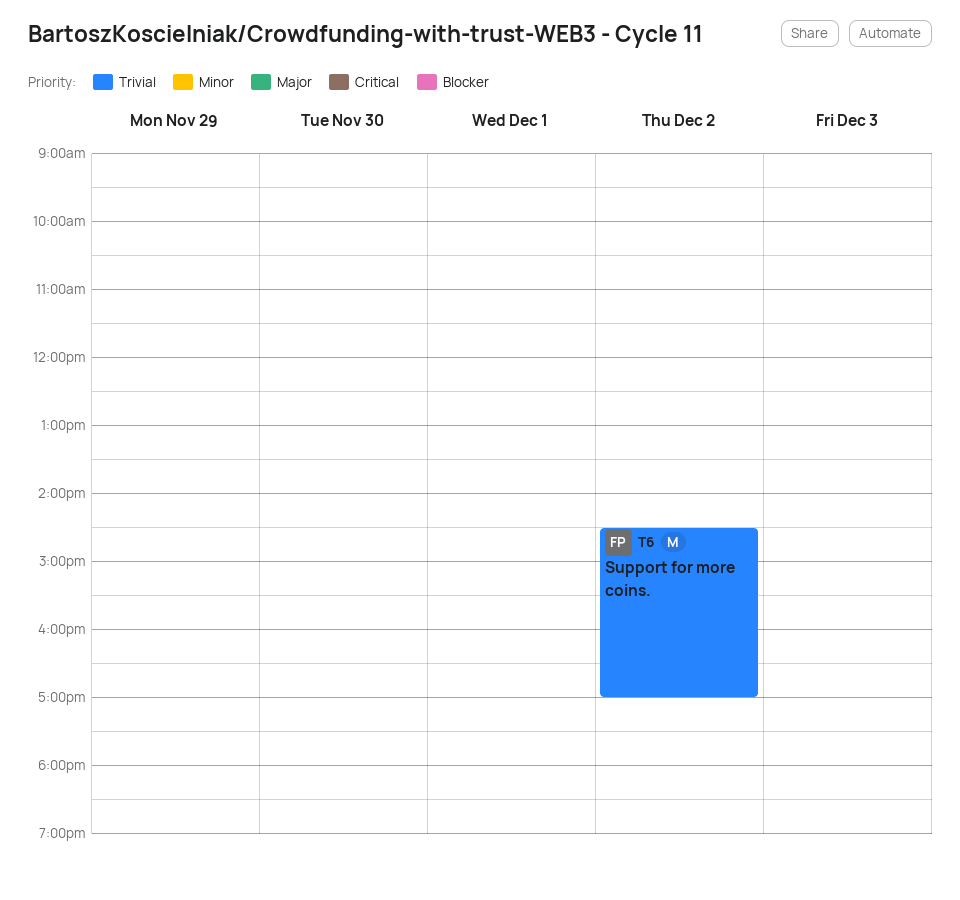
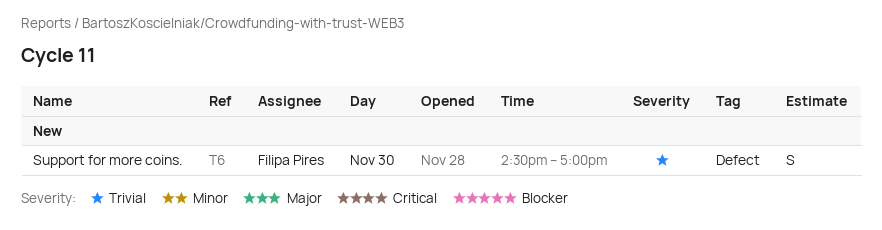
T6, estimate: M -> S
T6, day: Dec 2 -> Nov 30

